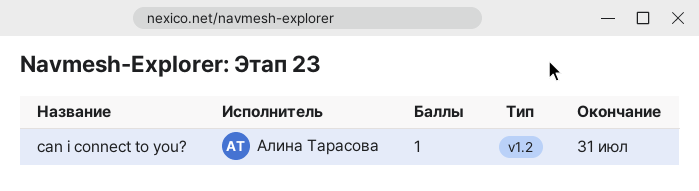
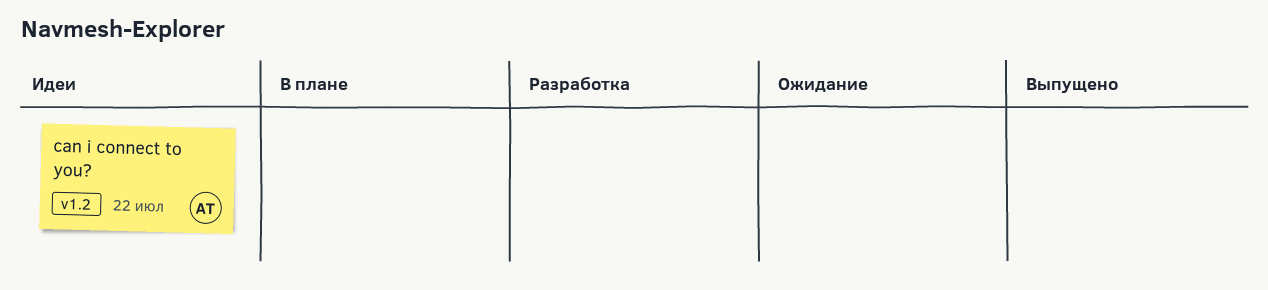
can i connect to you?, due: Jul 31 -> Jul 22

